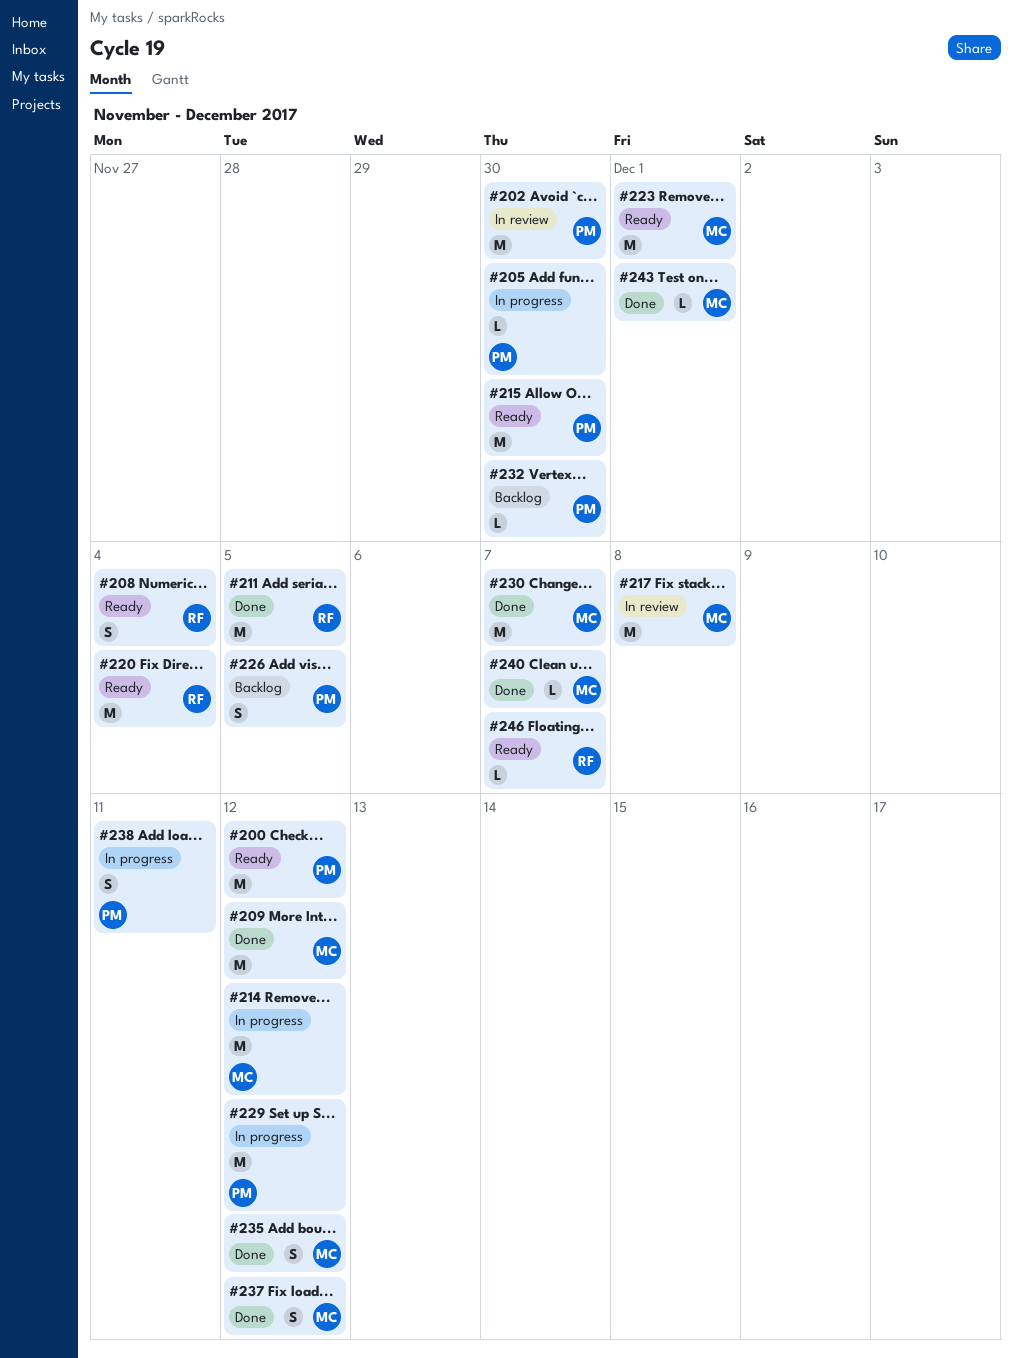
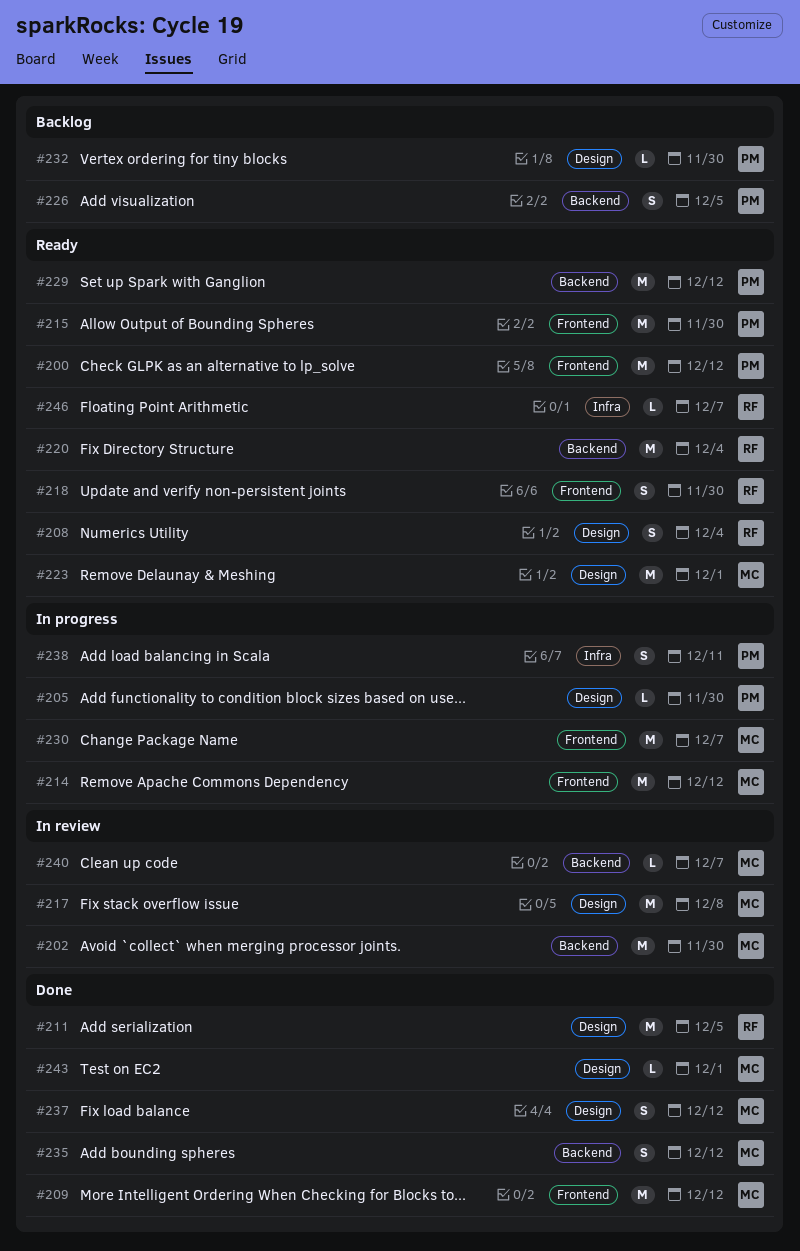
#202, owner: PM -> MC
#218: none -> present
#229, status: In progress -> Ready
#230, status: Done -> In progress
#240, status: Done -> In review

